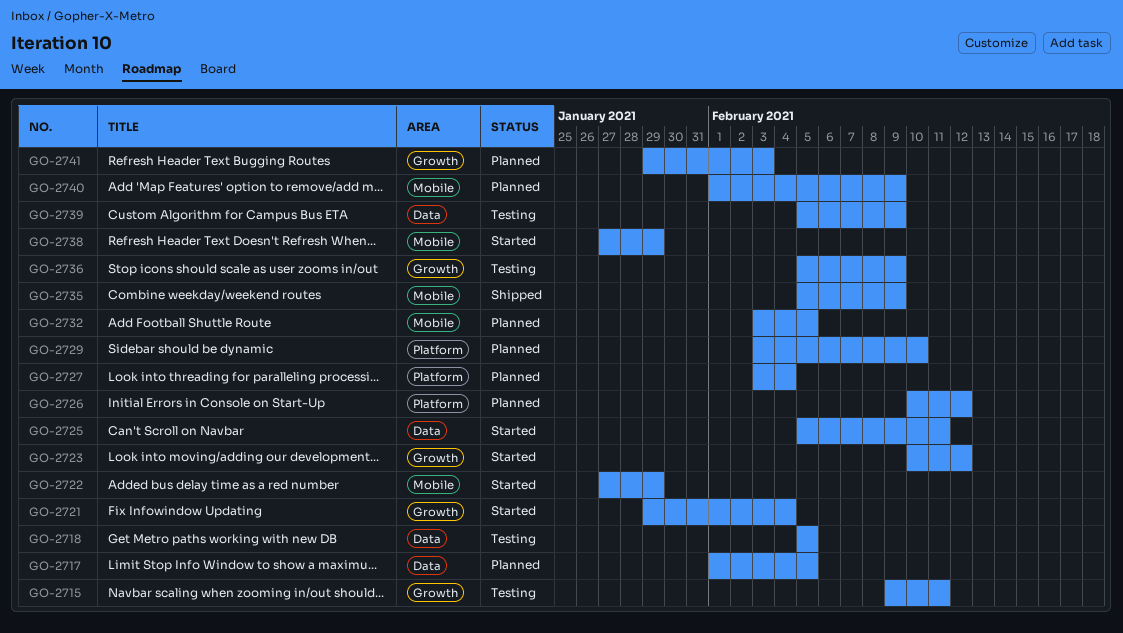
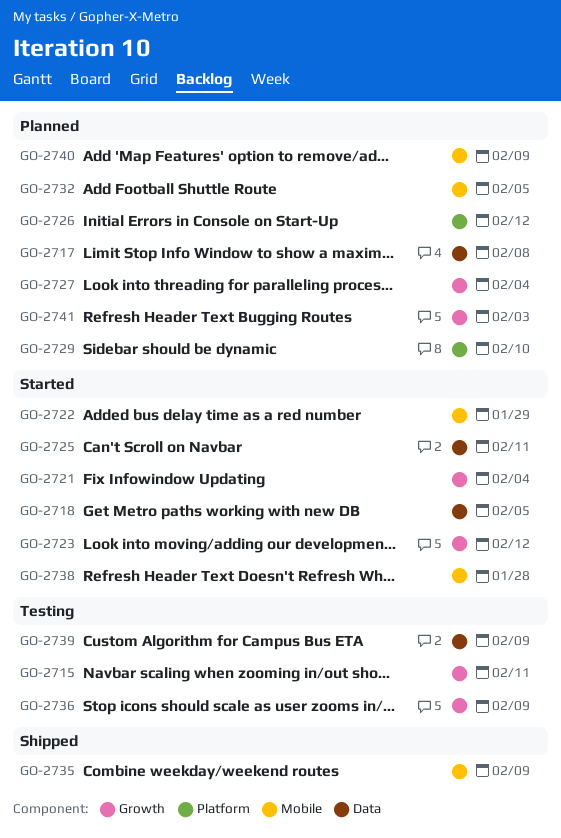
GO-2717, due: Feb 5 -> Feb 8
GO-2718, status: Testing -> Started
GO-2727, label: Platform -> Growth
GO-2738, due: Jan 29 -> Jan 28

